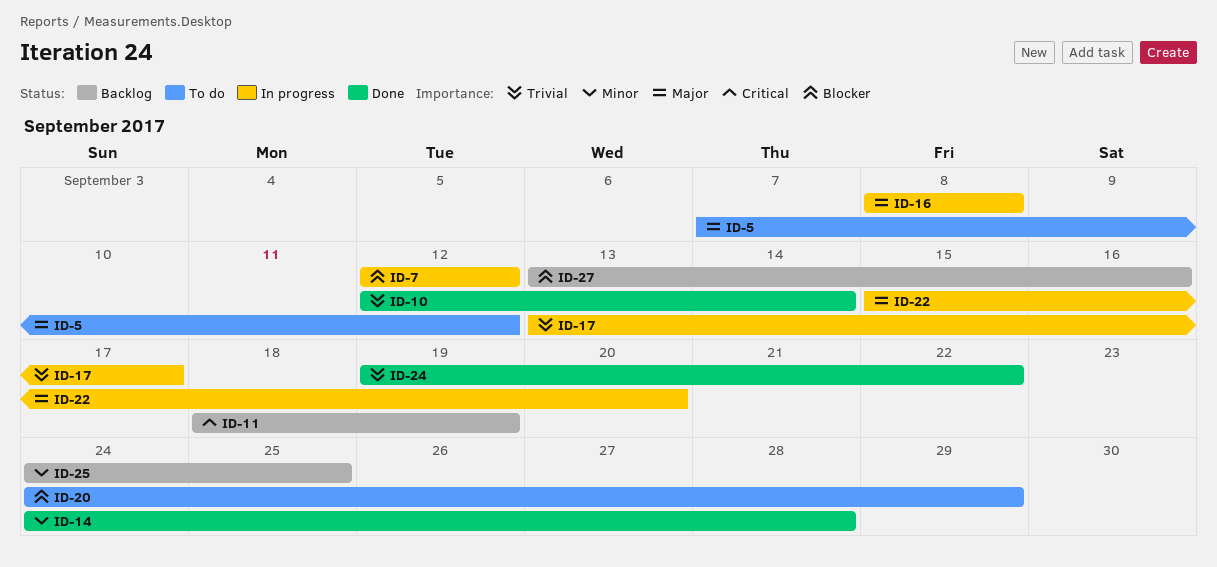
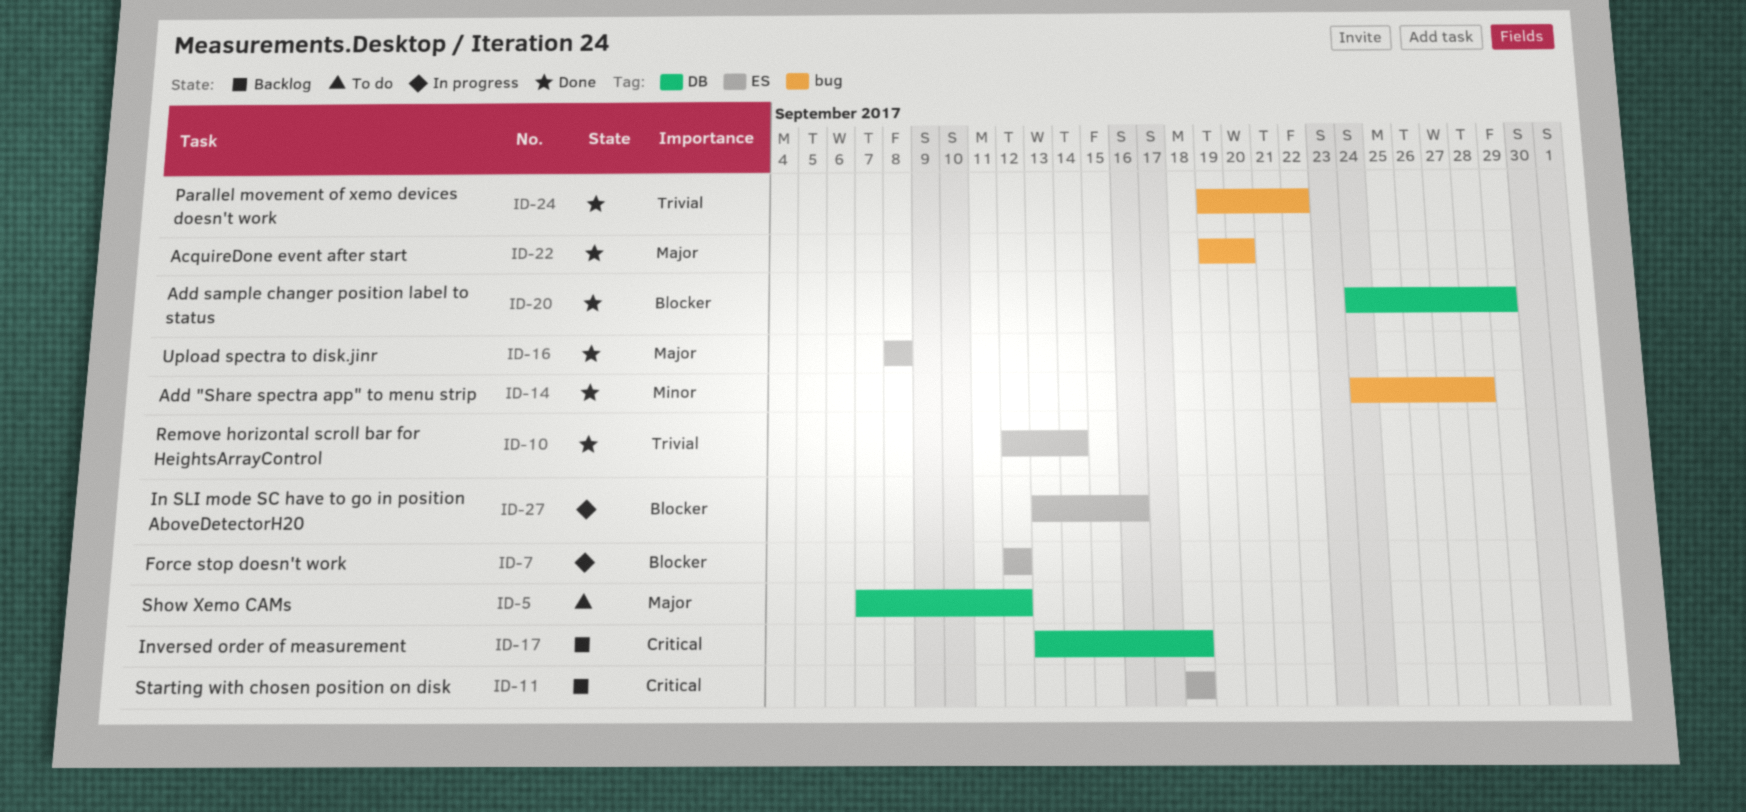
ID-11, due: Sep 19 -> Sep 18
ID-16, status: In progress -> Done
ID-17, status: In progress -> Backlog
ID-17, priority: Trivial -> Critical
ID-17, due: Sep 17 -> Sep 18
ID-20, status: To do -> Done
ID-22, status: In progress -> Done
ID-22, start: Sep 15 -> Sep 19
ID-25: present -> none
ID-27, status: Backlog -> In progress

